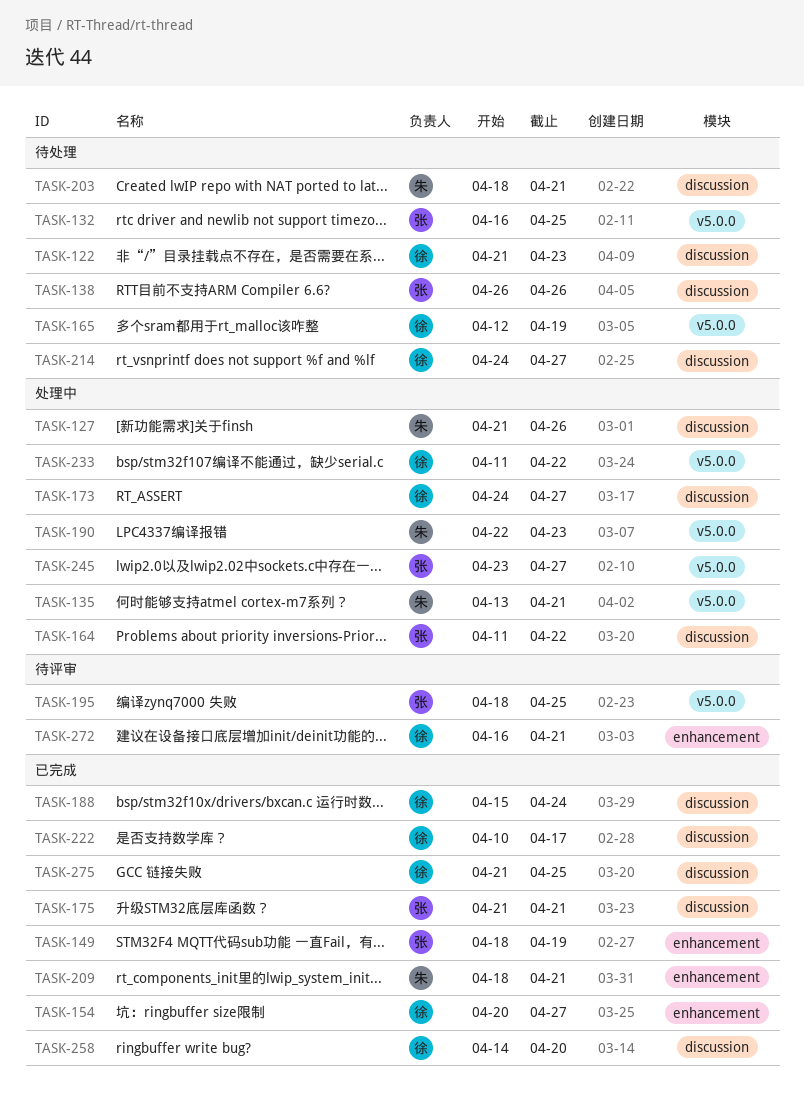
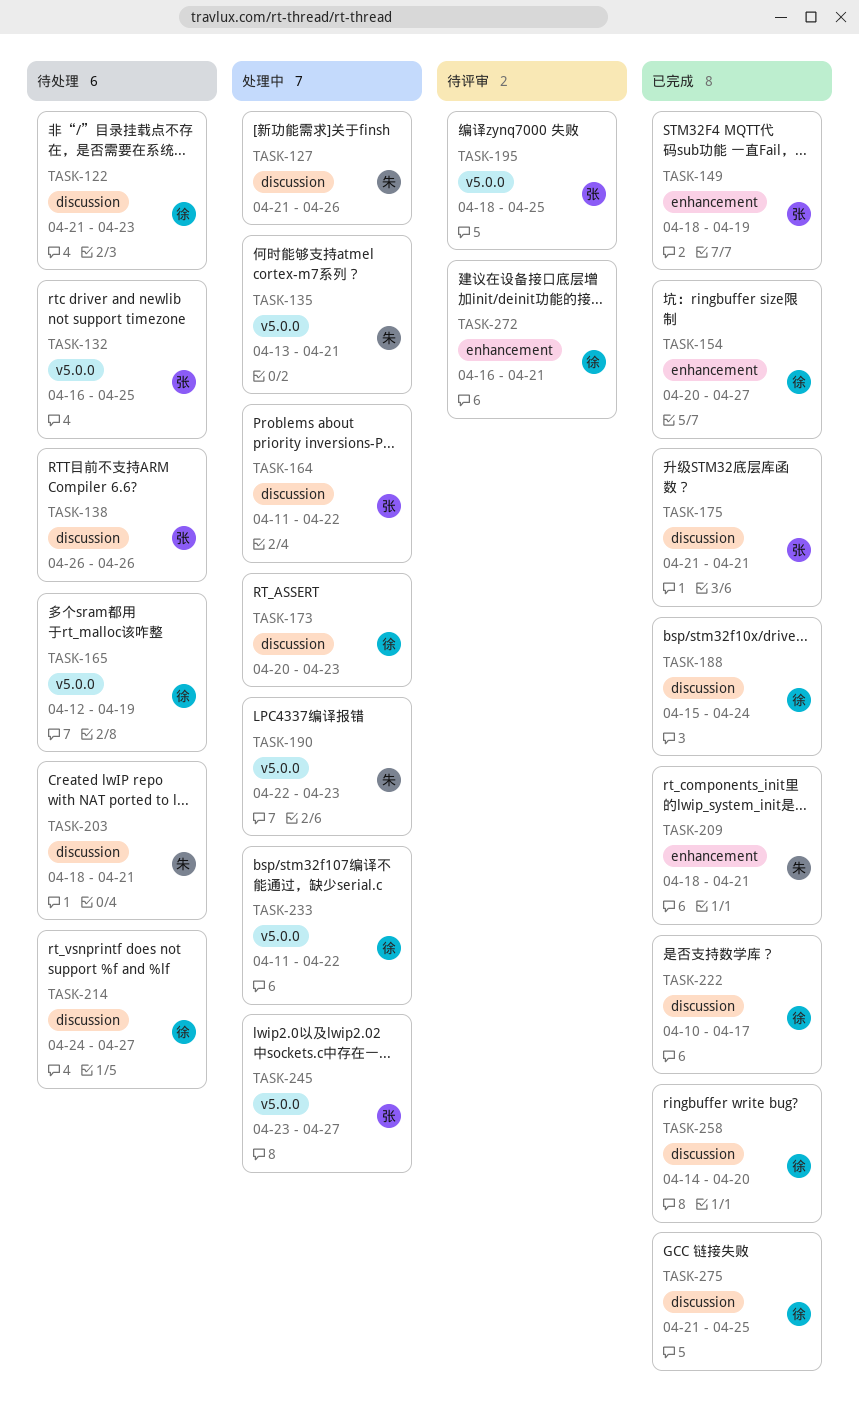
TASK-173, start: Apr 24 -> Apr 20
TASK-173, due: Apr 27 -> Apr 23

